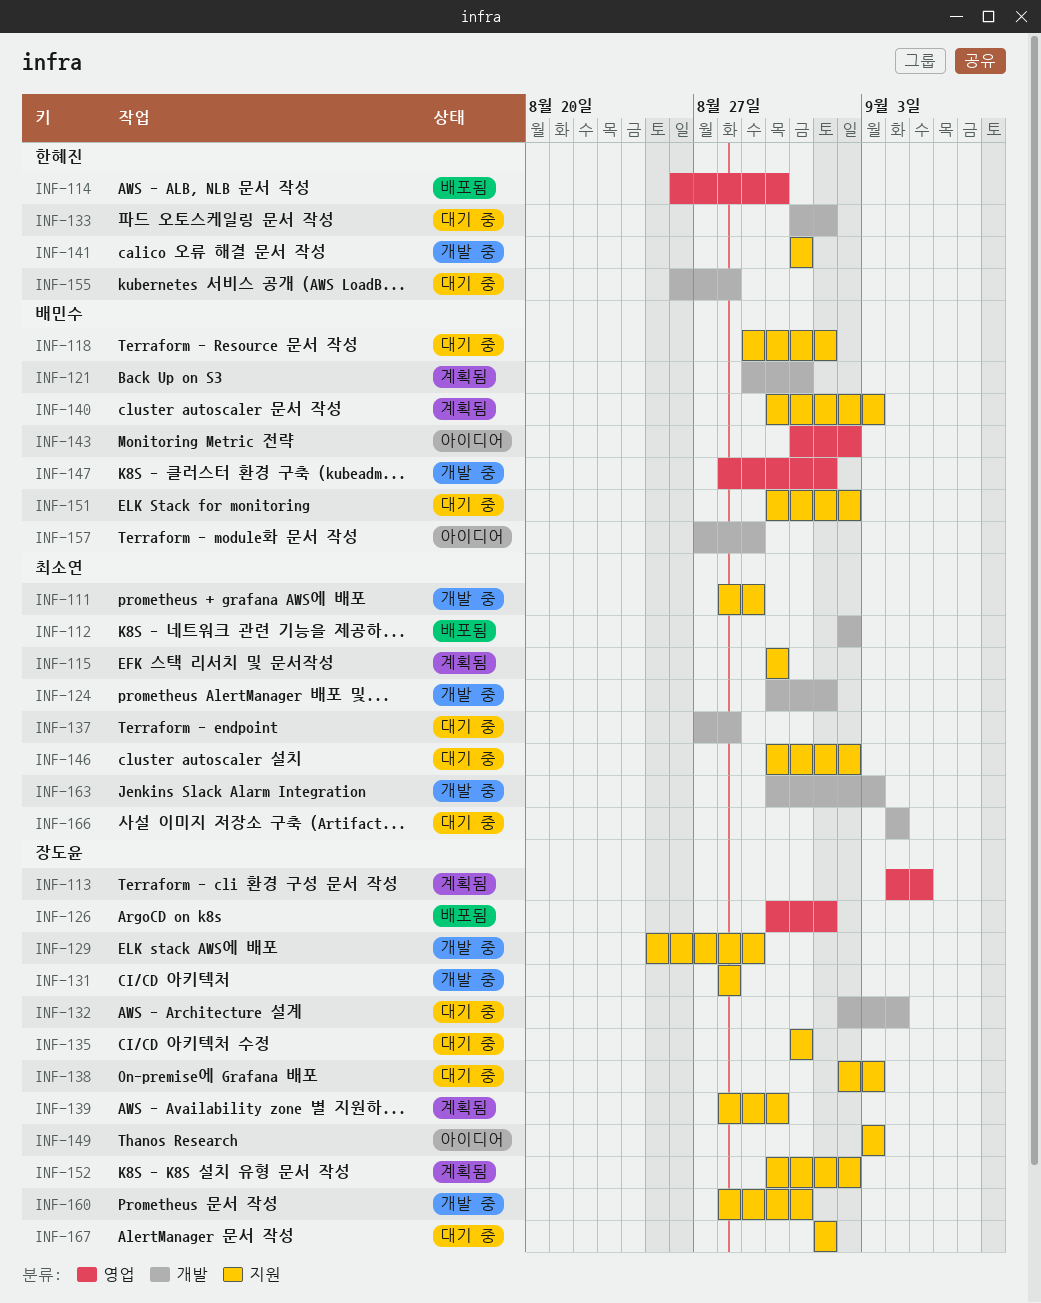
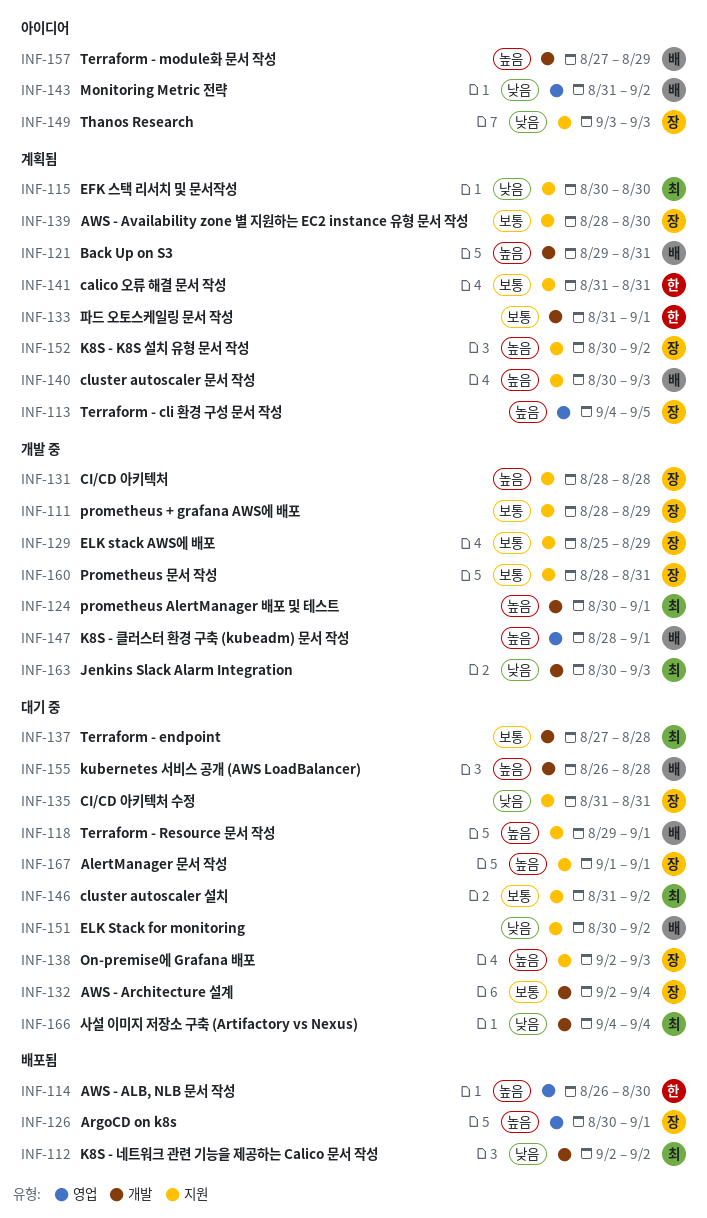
INF-111, owner: 최소연 -> 장도윤
INF-133, status: 대기 중 -> 계획됨
INF-141, status: 개발 중 -> 계획됨
INF-146, start: Aug 30 -> Aug 31
INF-155, owner: 한혜진 -> 배민수

